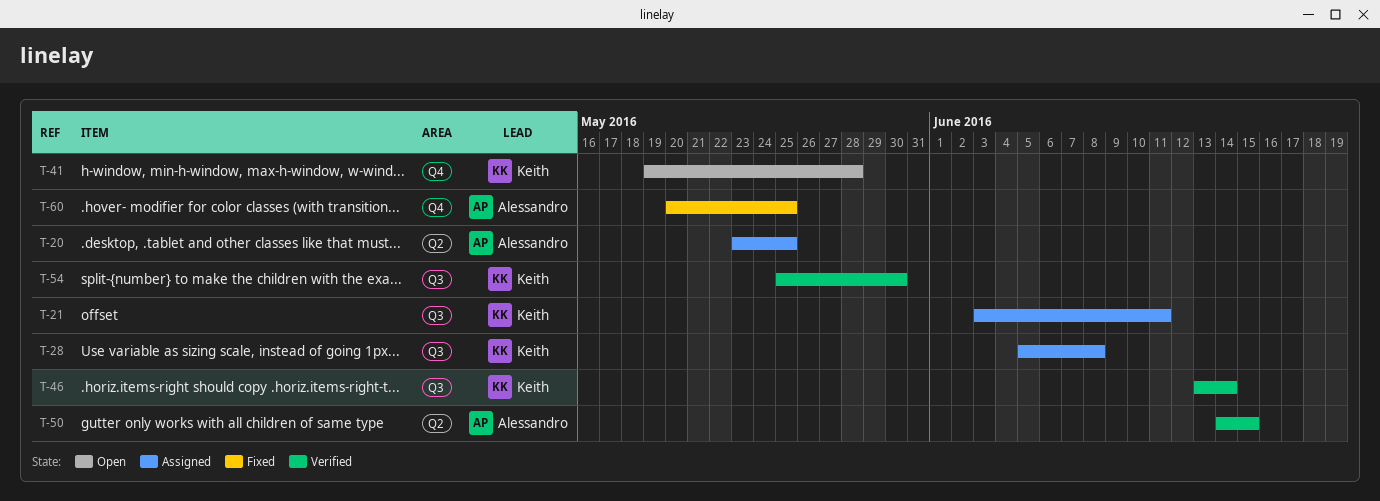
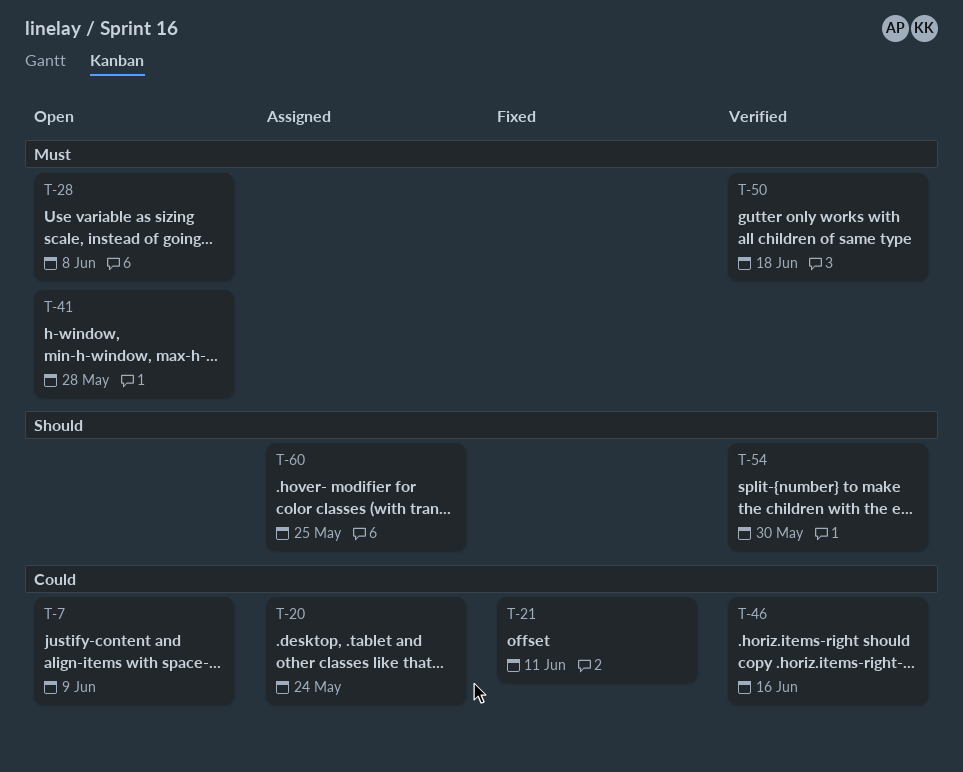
T-7: none -> present
T-20, due: May 25 -> May 24
T-21, status: Assigned -> Fixed
T-28, status: Assigned -> Open
T-46, due: Jun 14 -> Jun 16
T-50, due: Jun 15 -> Jun 18
T-60, status: Fixed -> Assigned

